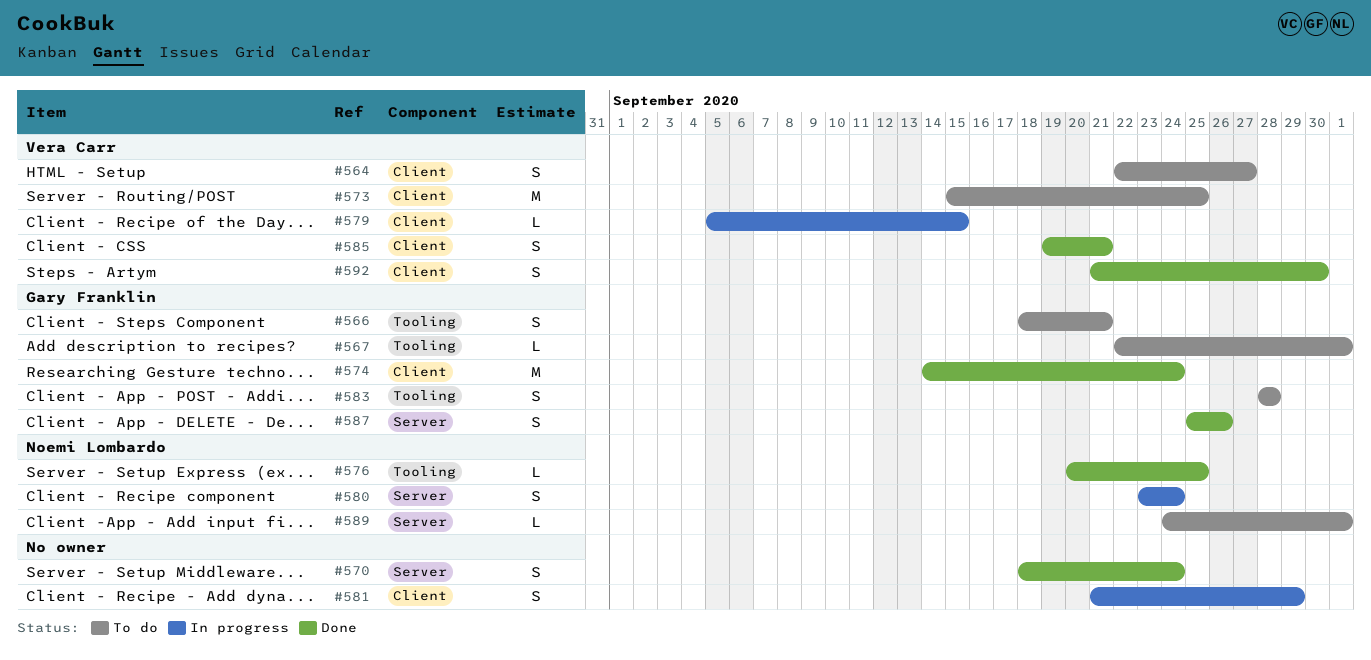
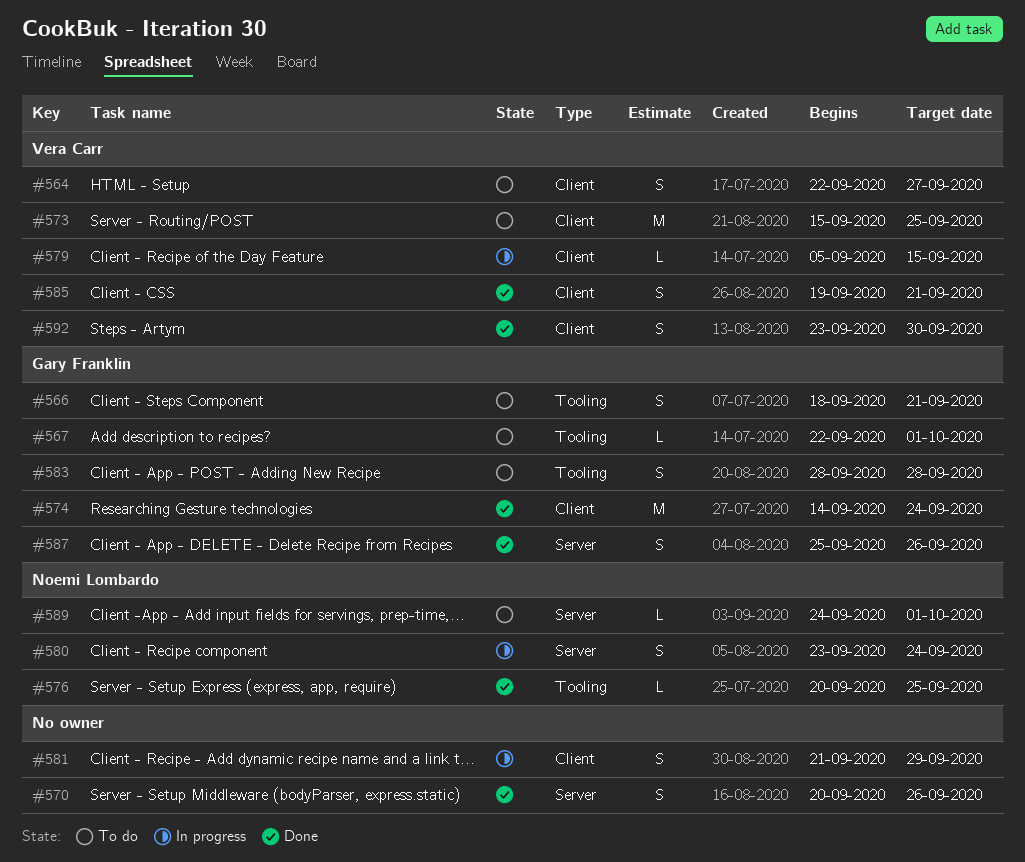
#570, start: Sep 18 -> Sep 20
#570, due: Sep 24 -> Sep 26
#592, start: Sep 21 -> Sep 23

